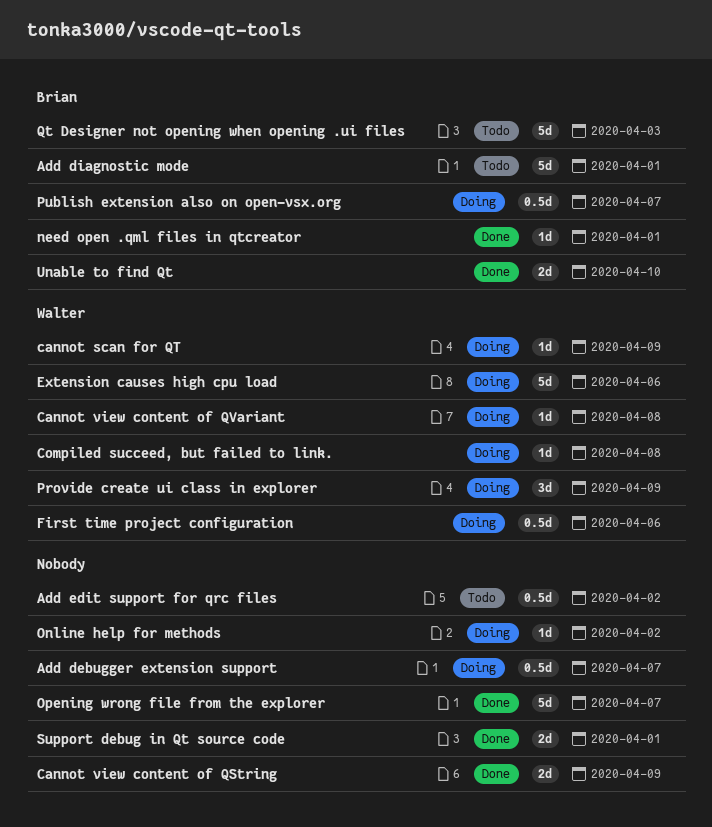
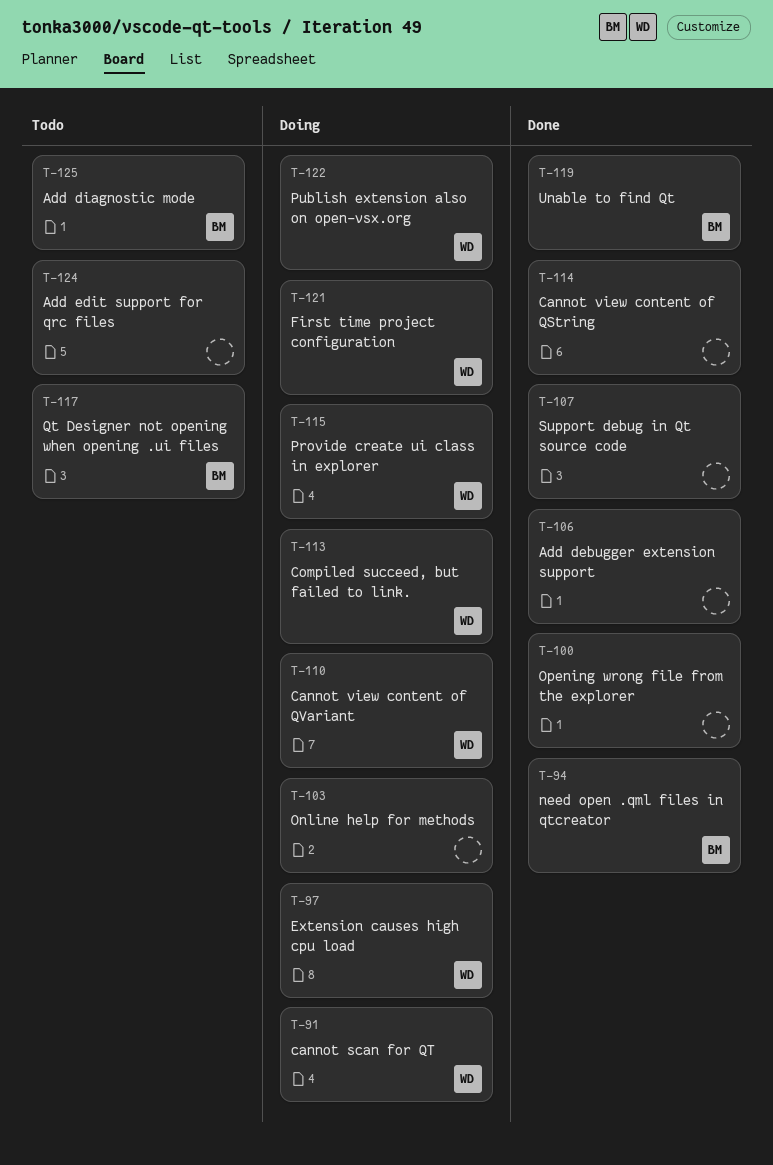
Add debugger extension support, status: Doing -> Done
Publish extension also on open-vsx.org, owner: Brian -> Walter

